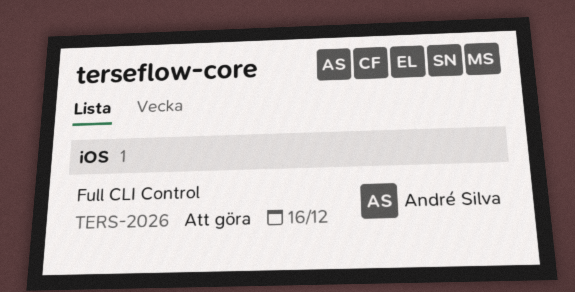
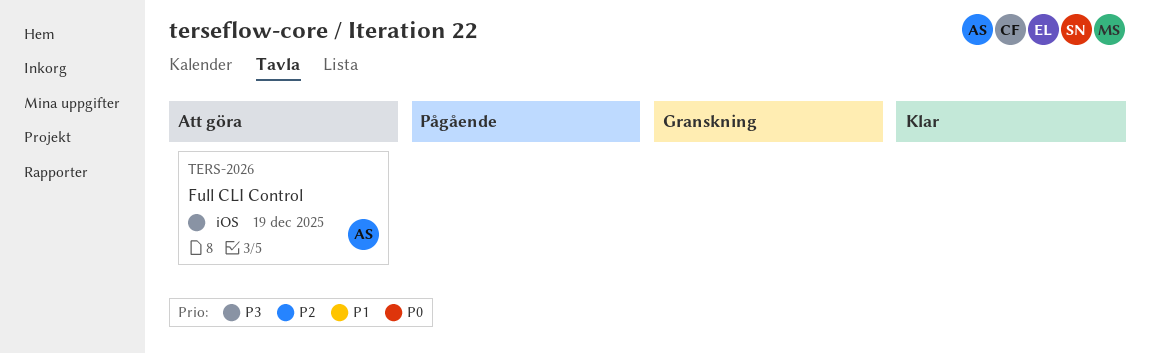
TERS-2026, due: Dec 16 -> Dec 19

